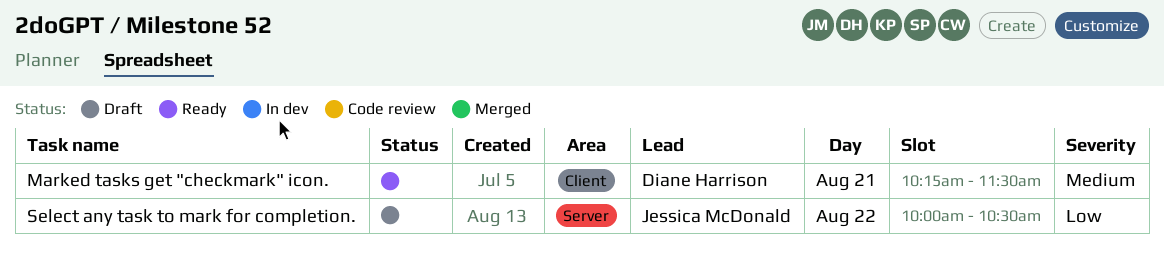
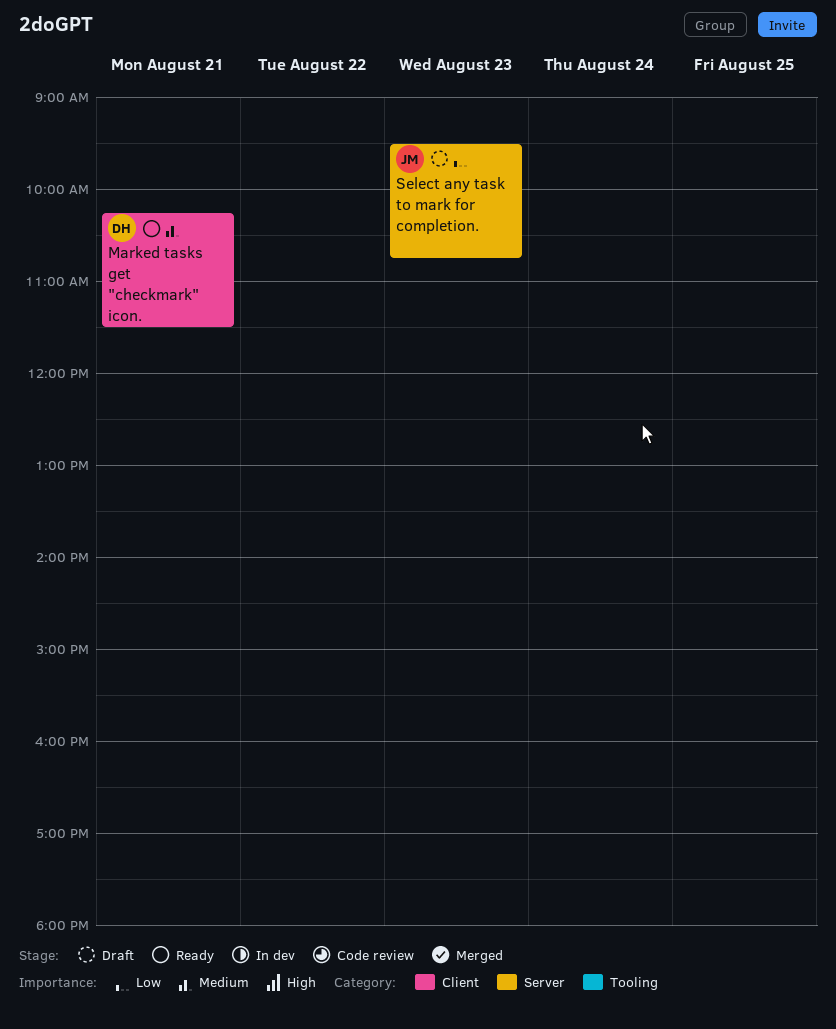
Select any task to mark for completion., day: Aug 22 -> Aug 23
Select any task to mark for completion., begins: 10:00 -> 09:30
Select any task to mark for completion., ends: 10:30 -> 10:45

